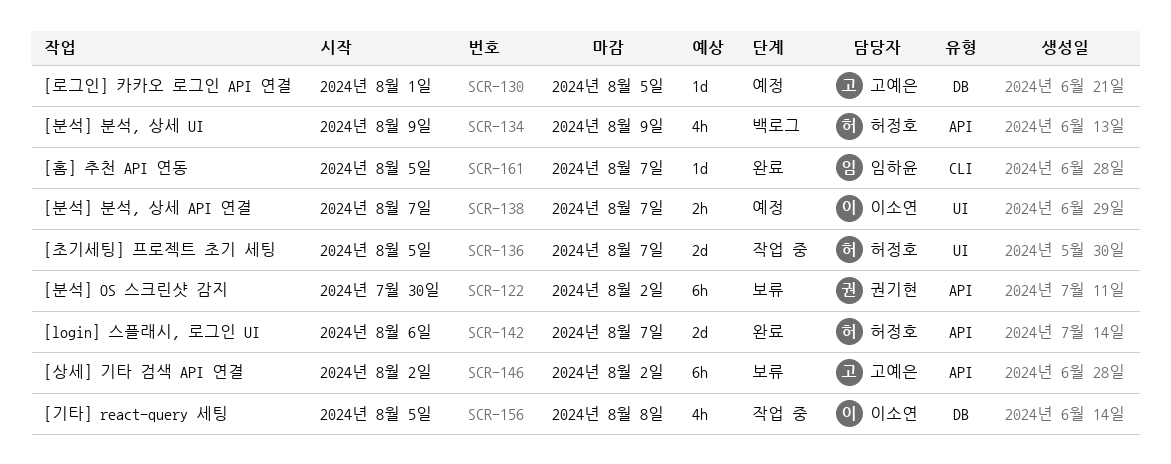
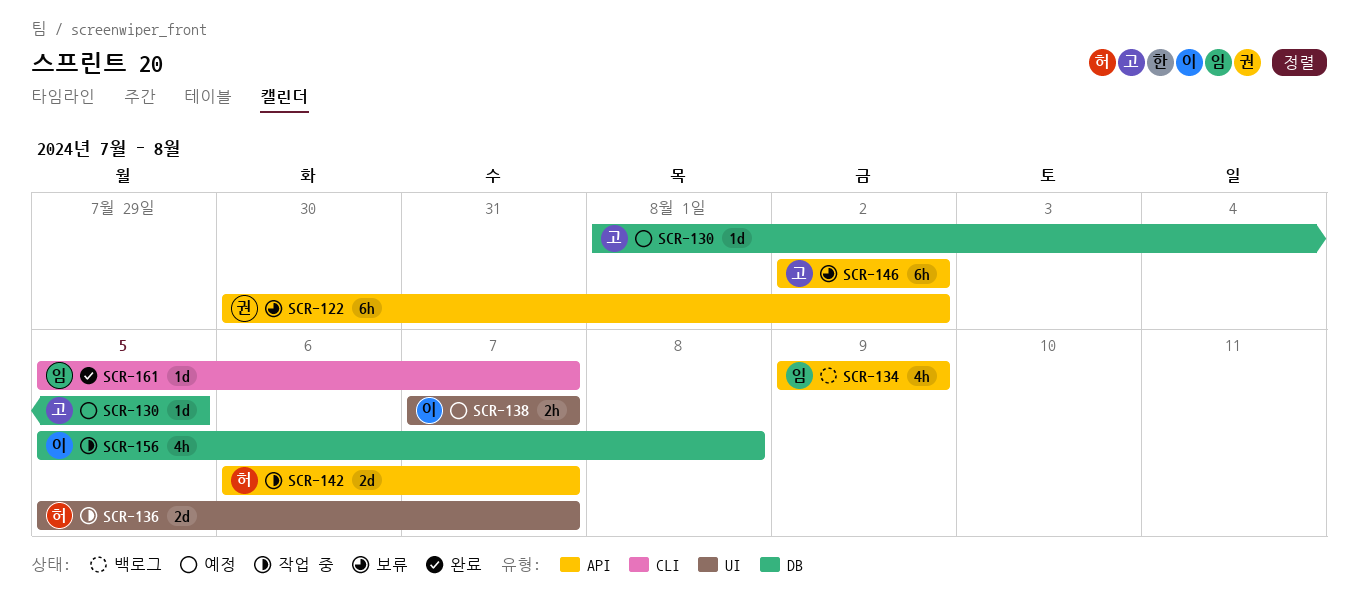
SCR-134, owner: 허정호 -> 임하윤
SCR-142, status: 완료 -> 작업 중

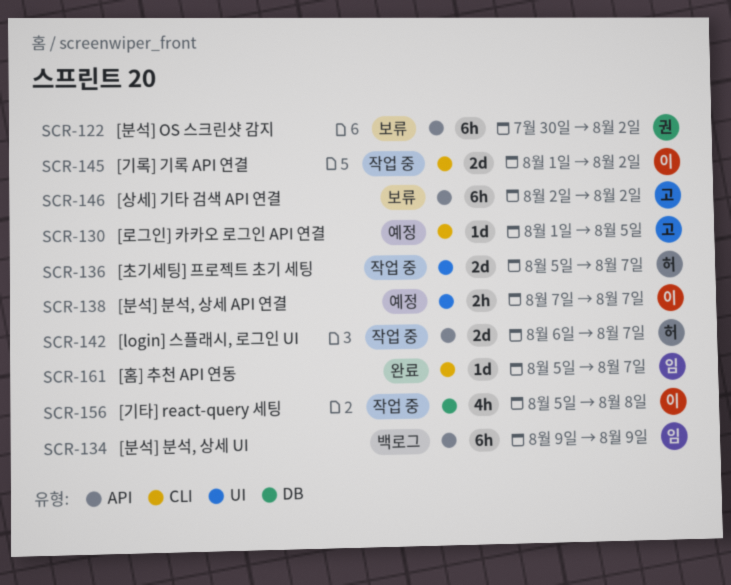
SCR-130, label: DB -> CLI
SCR-134, estimate: 4h -> 6h
SCR-145: none -> present

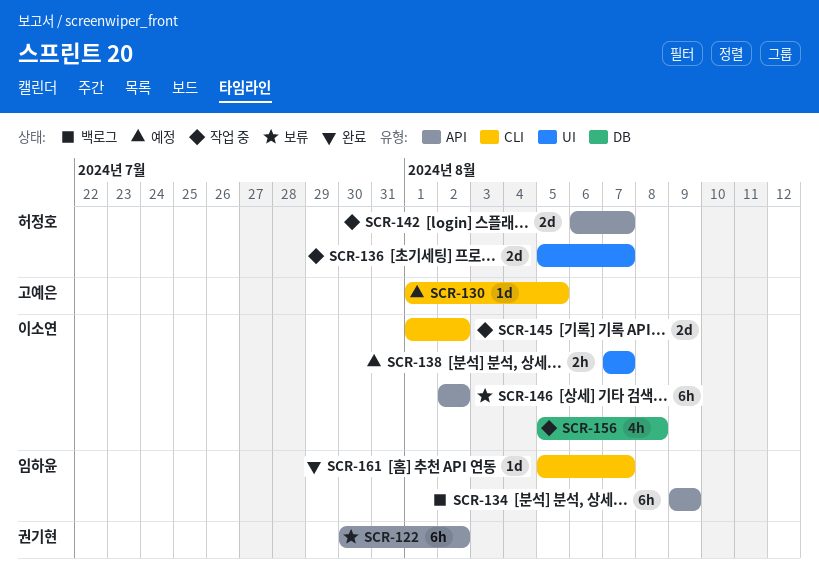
SCR-146, owner: 고예은 -> 이소연

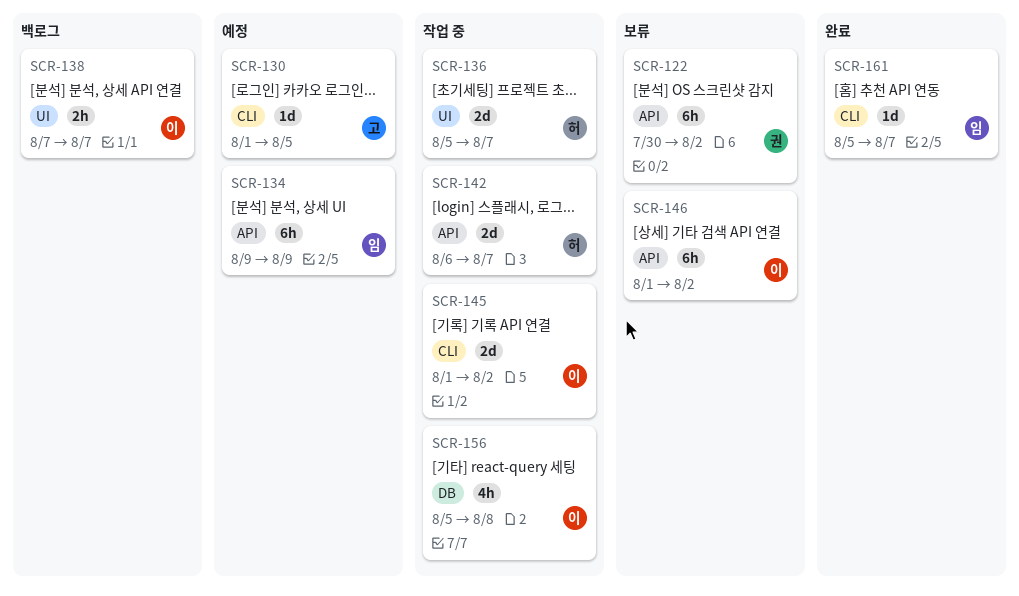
SCR-134, status: 백로그 -> 예정
SCR-138, status: 예정 -> 백로그
SCR-146, start: Aug 2 -> Aug 1

